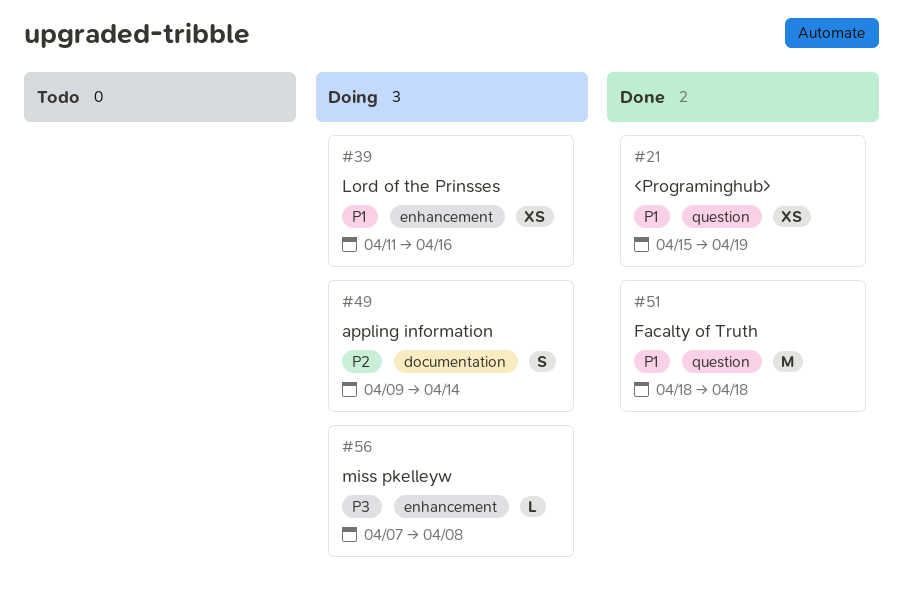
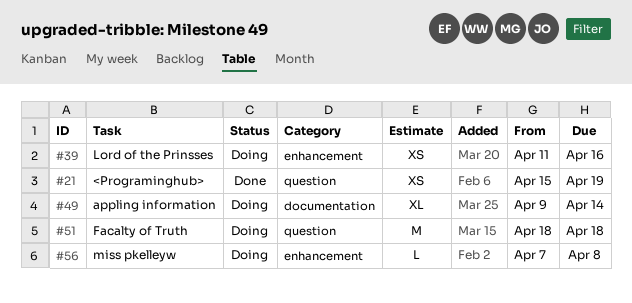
#49, estimate: S -> XL
#51, status: Done -> Doing

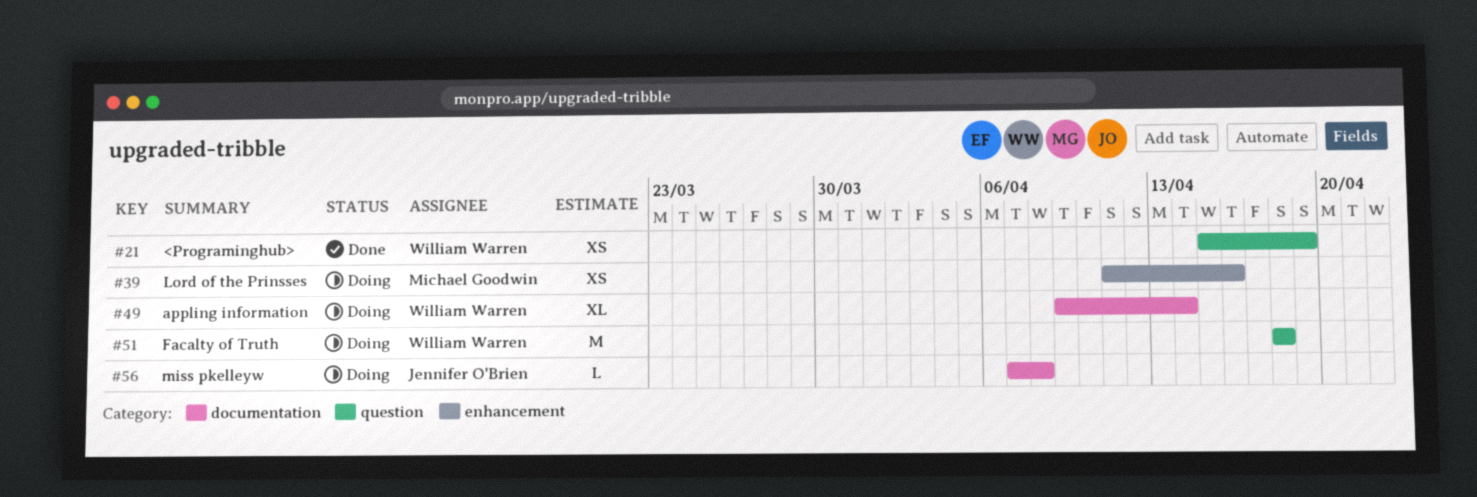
#56, label: enhancement -> documentation

